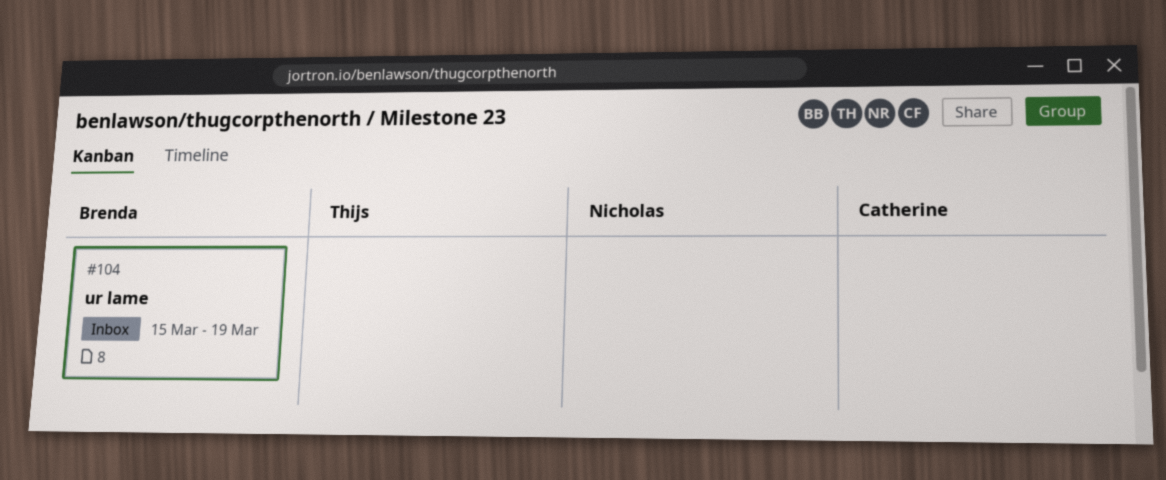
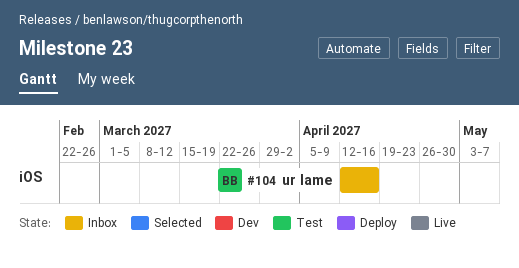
#104, start: Mar 15 -> Apr 12
#104, due: Mar 19 -> Apr 16

